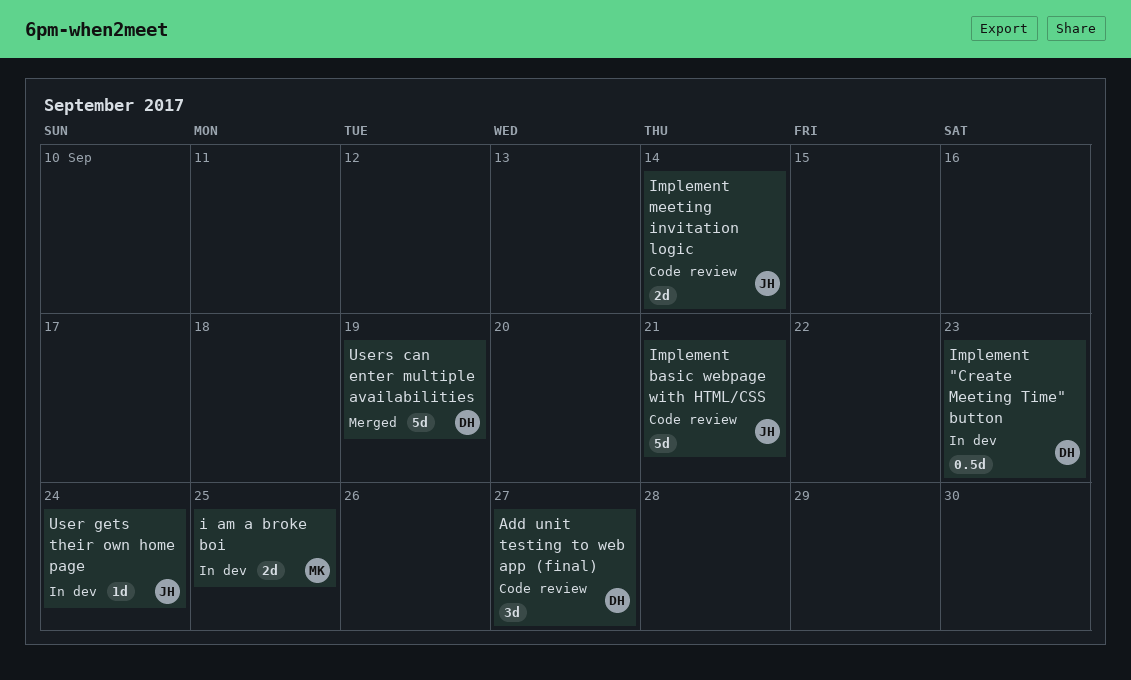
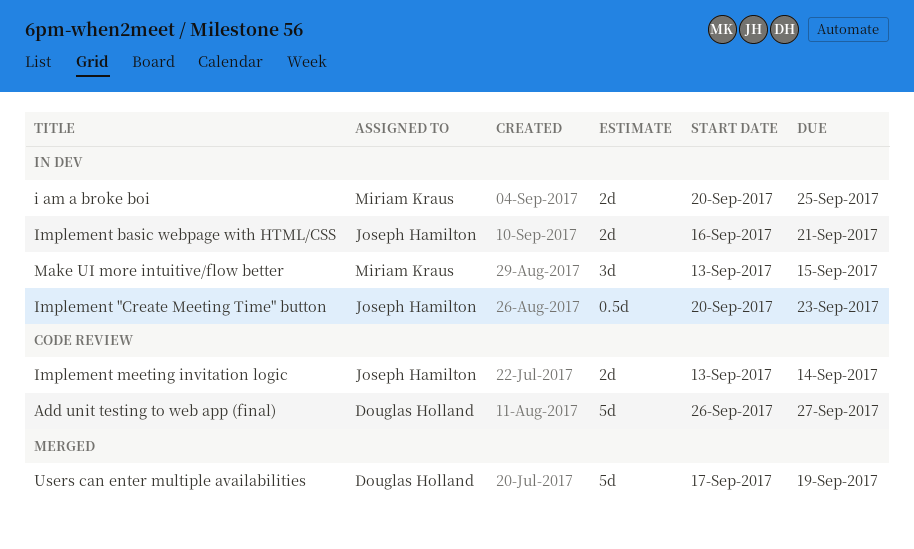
Add unit testing to web app (final), estimate: 3d -> 5d
Implement "Create Meeting Time" button, owner: Douglas Holland -> Joseph Hamilton
Implement basic webpage with HTML/CSS, status: Code review -> In dev
Implement basic webpage with HTML/CSS, estimate: 5d -> 2d
Make UI more intuitive/flow better: none -> present
User gets their own home page: present -> none

